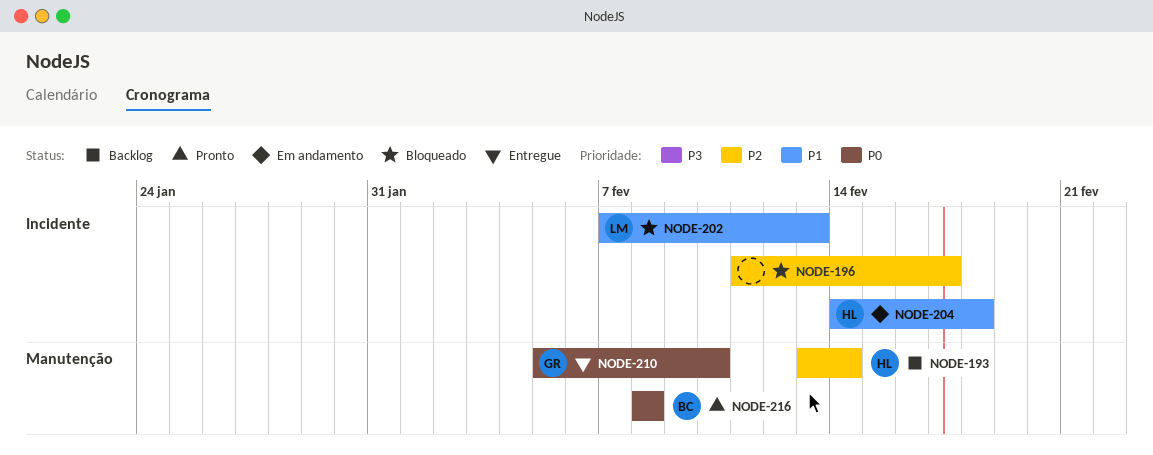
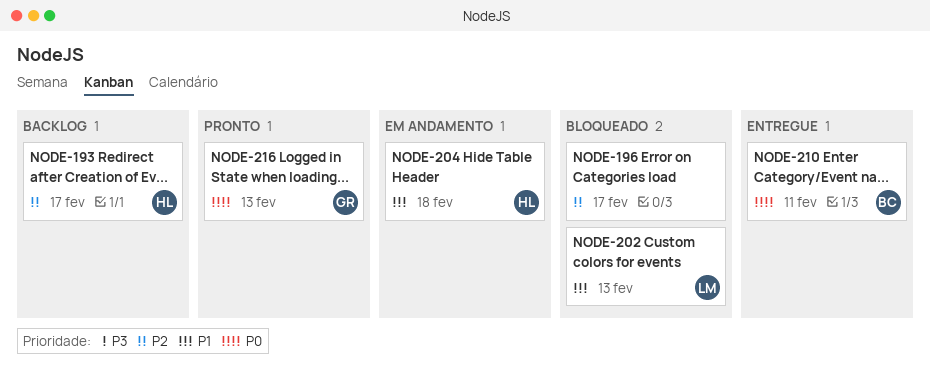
NODE-193, due: Feb 14 -> Feb 17
NODE-210, owner: GR -> BC
NODE-210, due: Feb 10 -> Feb 11
NODE-216, owner: BC -> GR
NODE-216, due: Feb 8 -> Feb 13

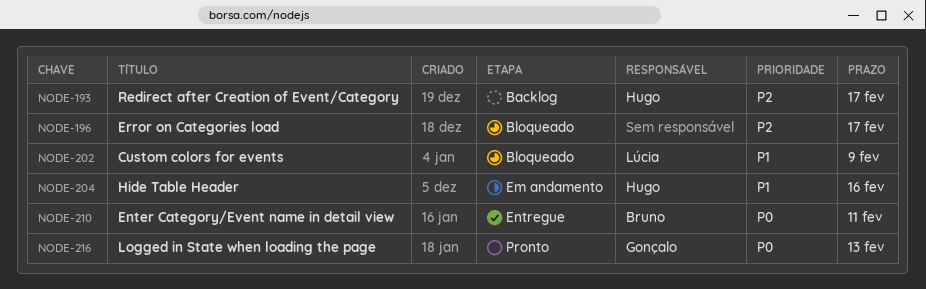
NODE-202, due: Feb 13 -> Feb 9
NODE-204, due: Feb 18 -> Feb 16

